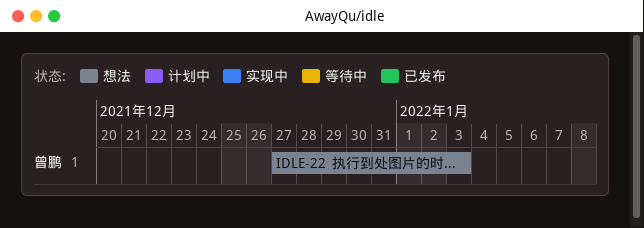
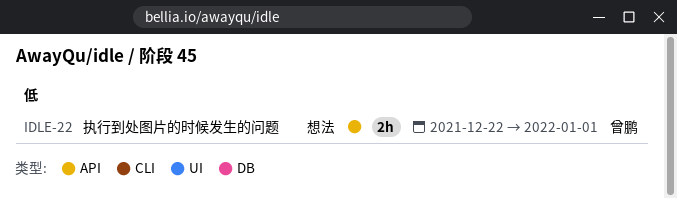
IDLE-22, start: Dec 27 -> Dec 22
IDLE-22, due: Jan 3 -> Jan 1

